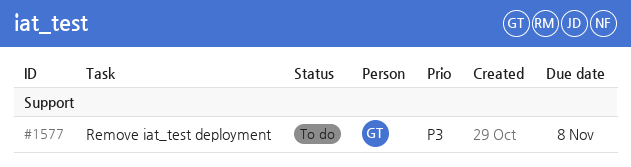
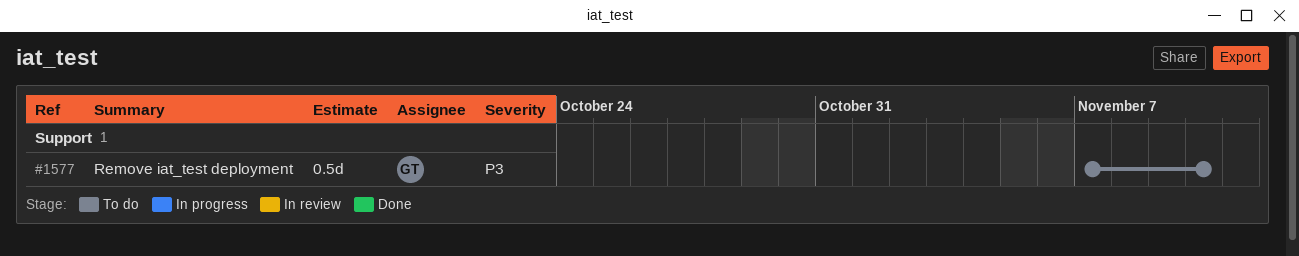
#1577, due: Nov 8 -> Nov 10

